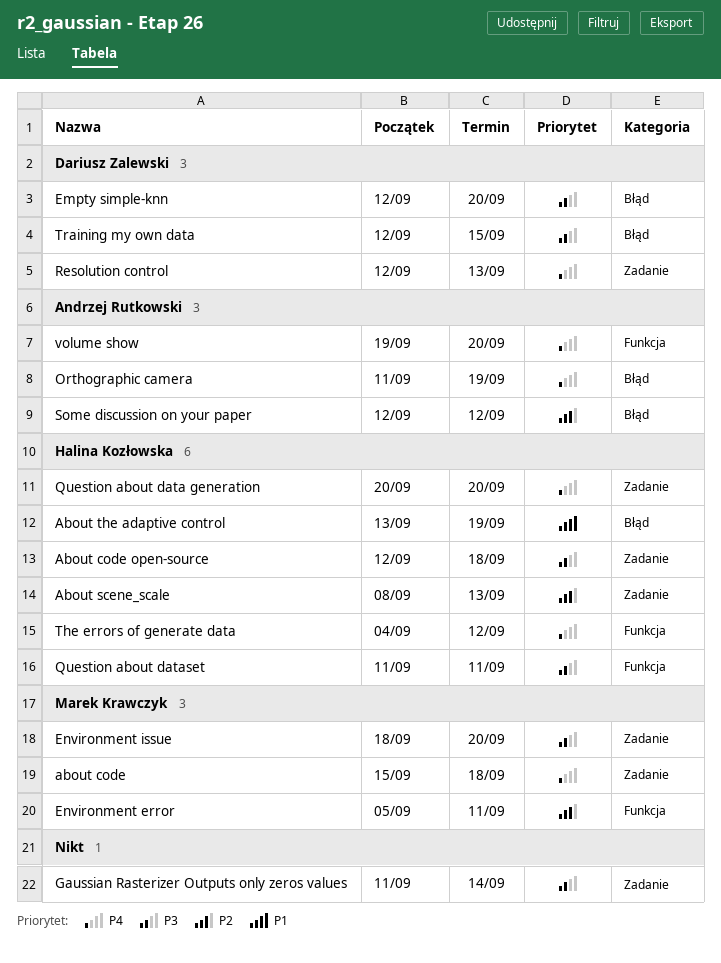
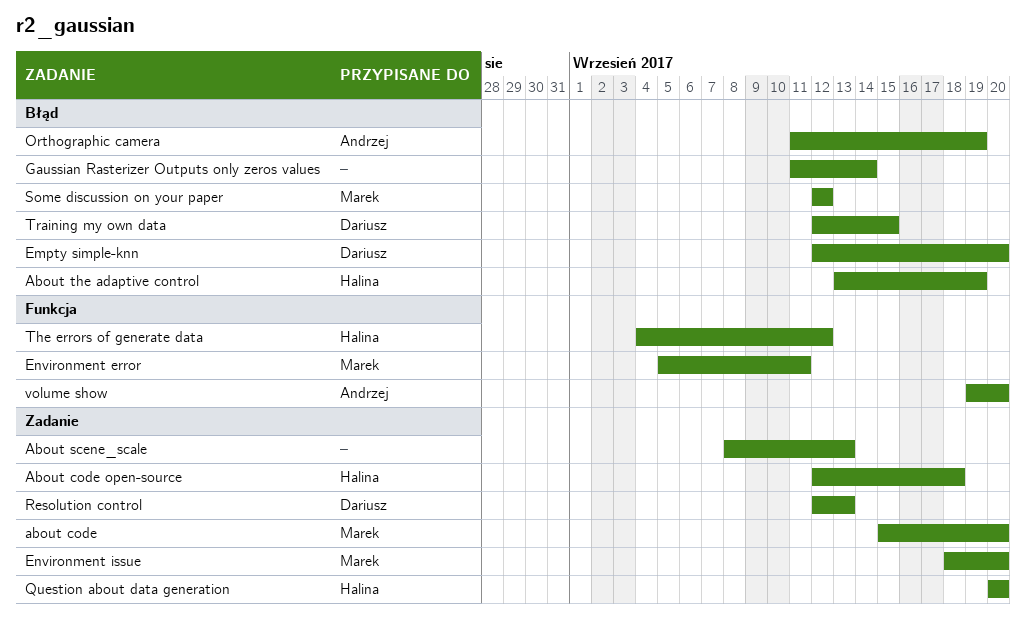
about code, due: Sep 18 -> Sep 20
About scene_scale, owner: Halina Kozłowska -> none
Gaussian Rasterizer Outputs only zeros values, label: Zadanie -> Błąd
Question about dataset: present -> none
Some discussion on your paper, owner: Andrzej Rutkowski -> Marek Krawczyk

